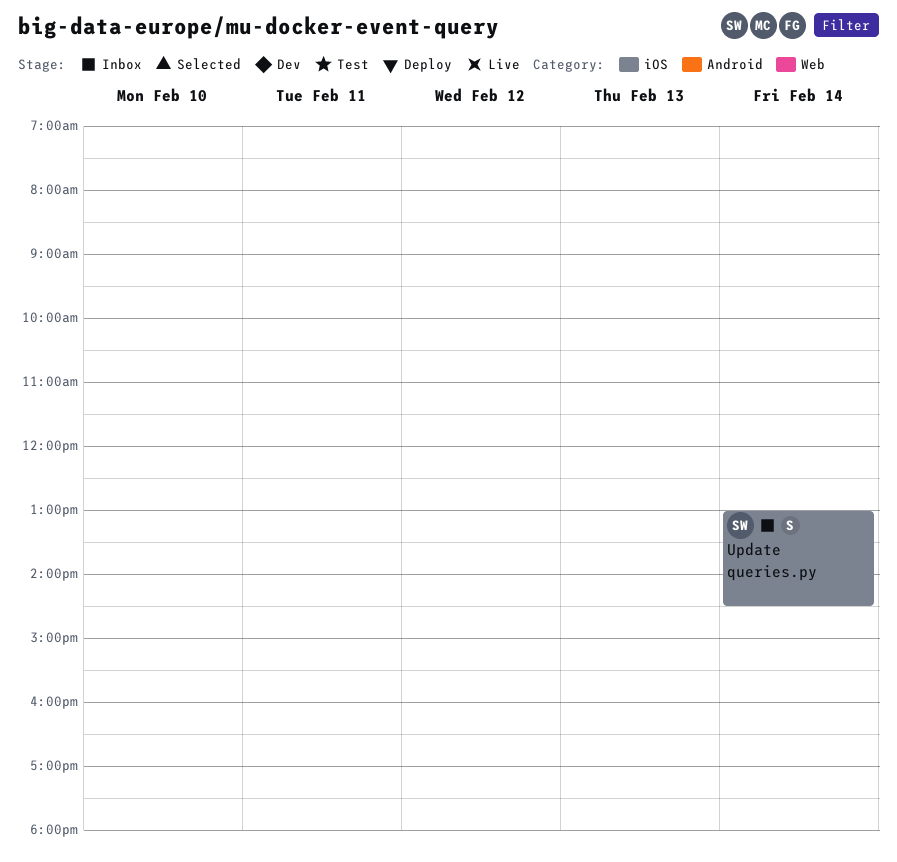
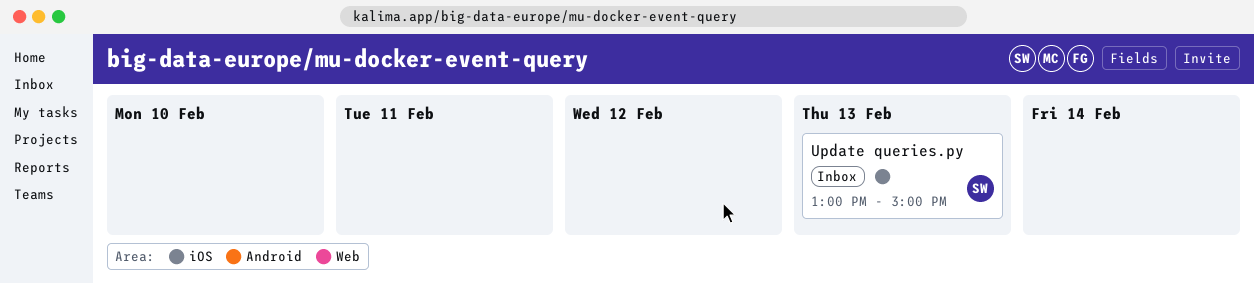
Update queries.py, day: Feb 14 -> Feb 13
Update queries.py, ends: 14:30 -> 15:00

